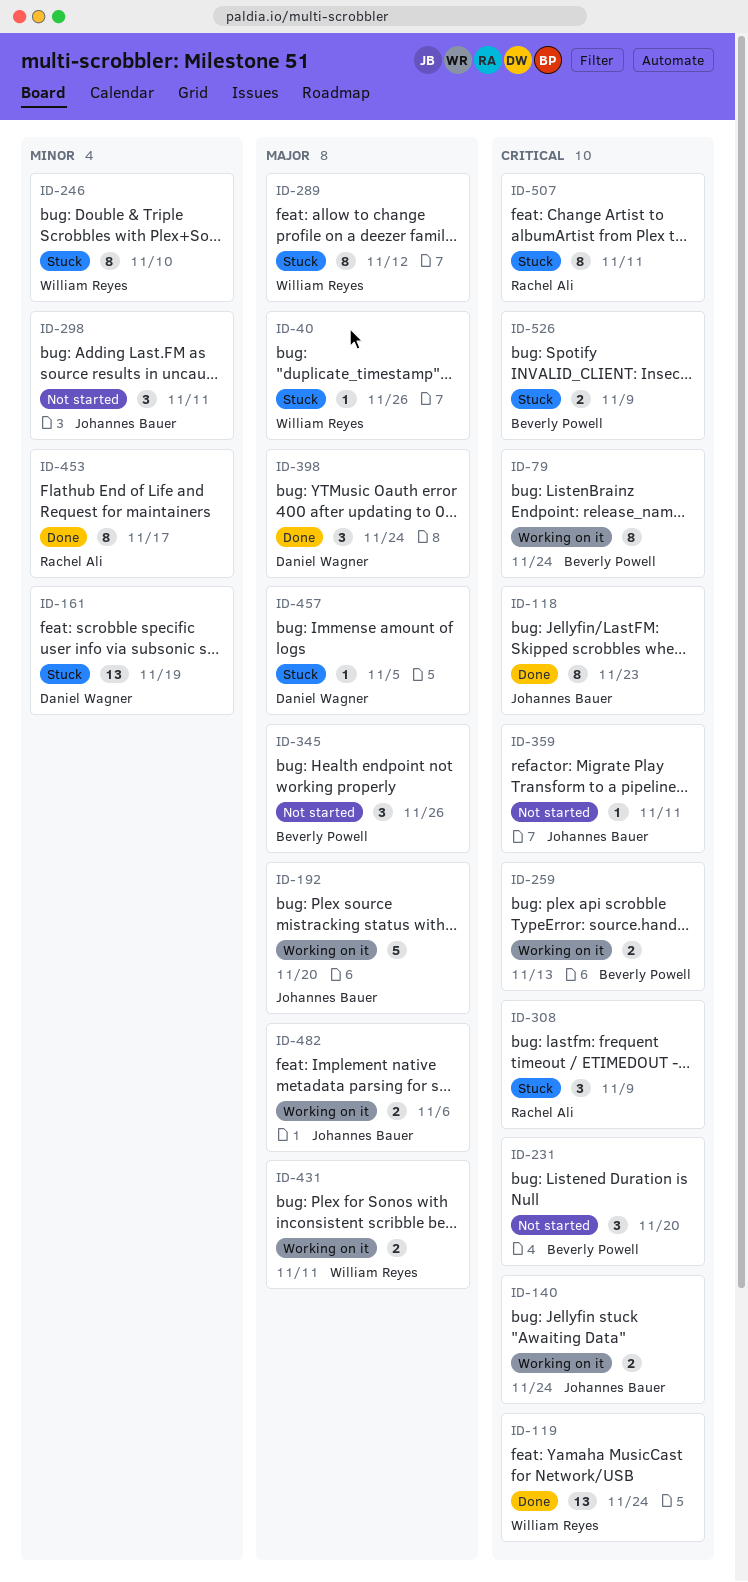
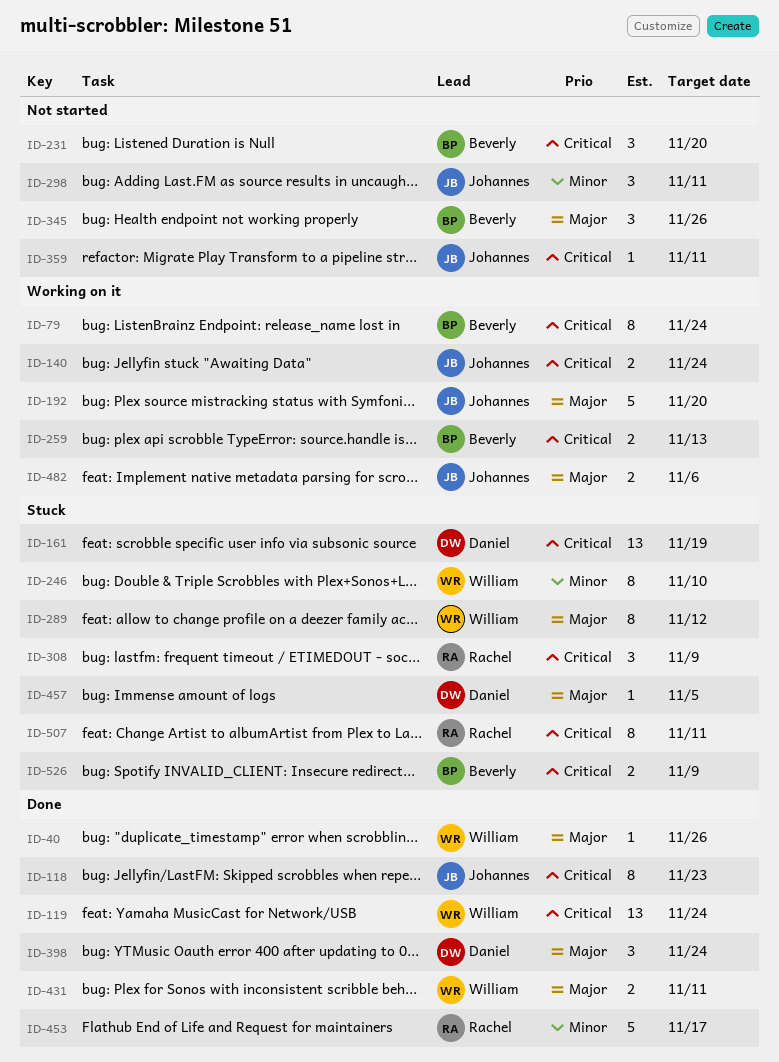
ID-40, status: Stuck -> Done
ID-161, priority: Minor -> Critical
ID-431, status: Working on it -> Done
ID-453, estimate: 8 -> 5

